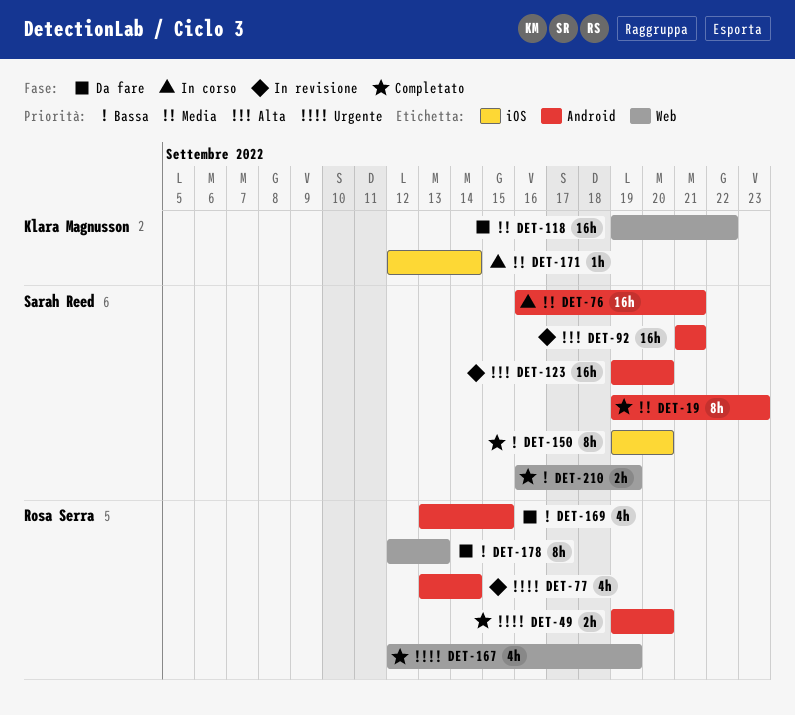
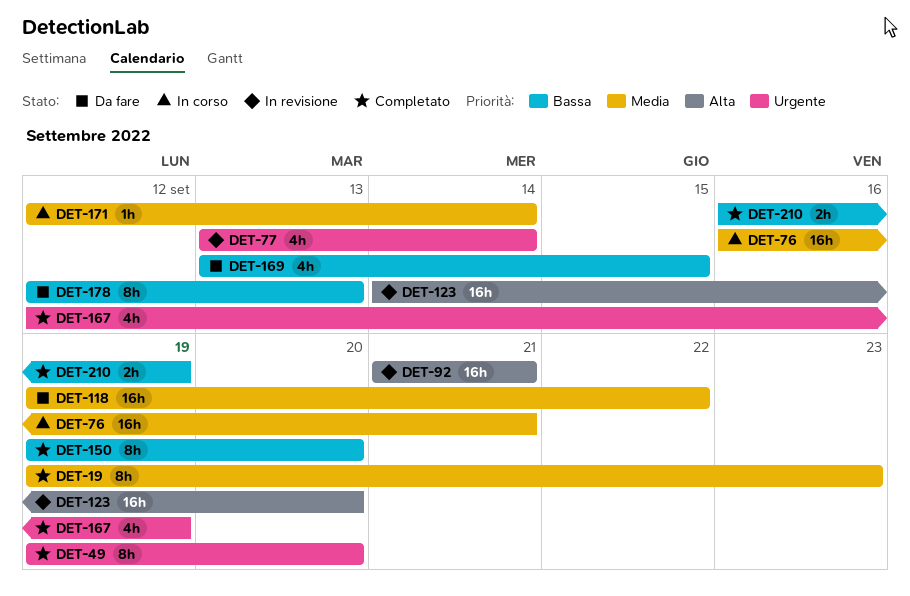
DET-49, estimate: 2h -> 8h
DET-123, start: Sep 19 -> Sep 14

